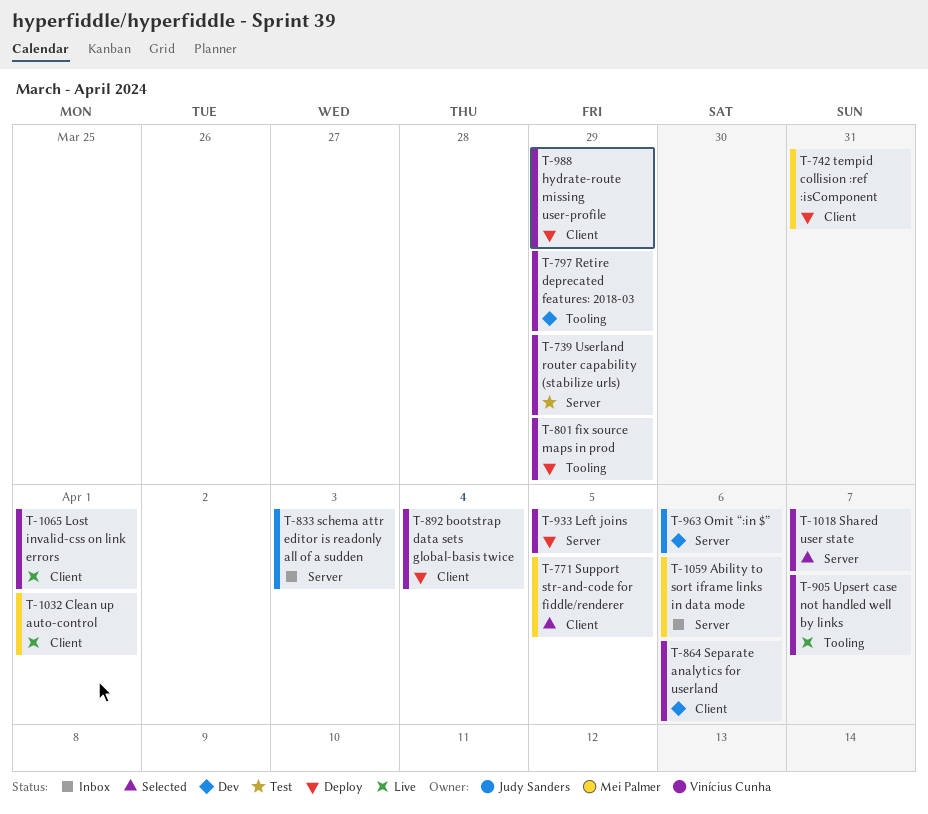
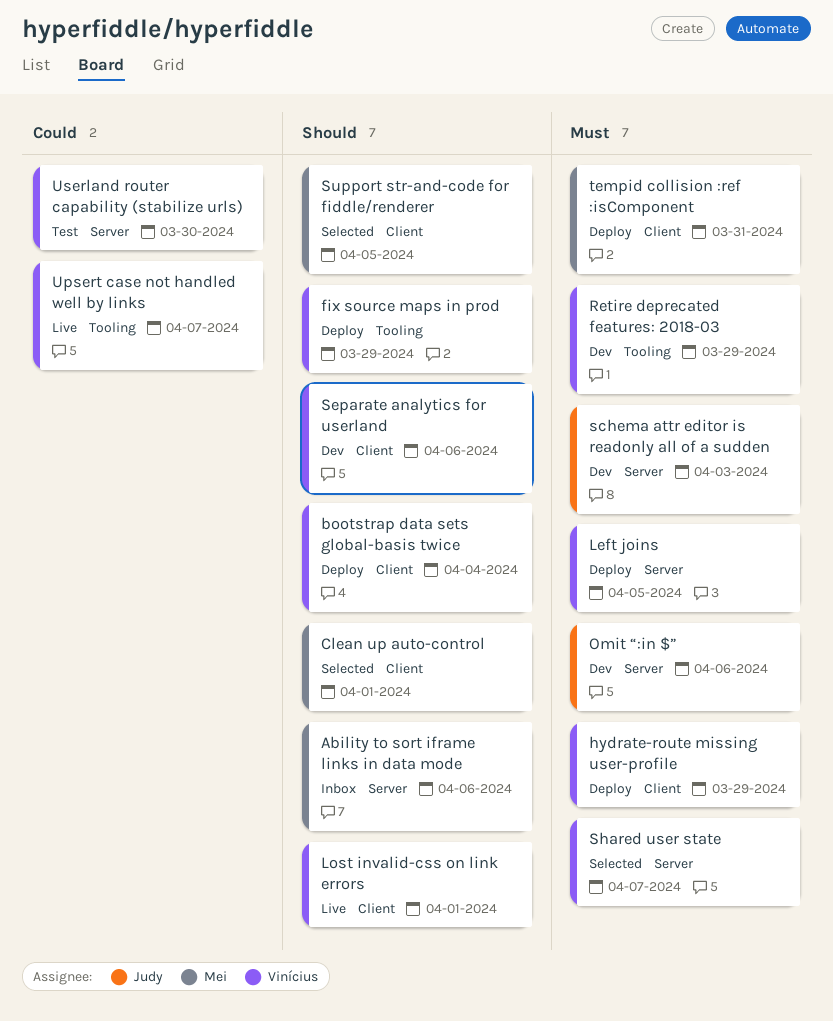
Clean up auto-control, status: Live -> Selected
schema attr editor is readonly all of a sudden, status: Inbox -> Dev
Userland router capability (stabilize urls), due: Mar 29 -> Mar 30

